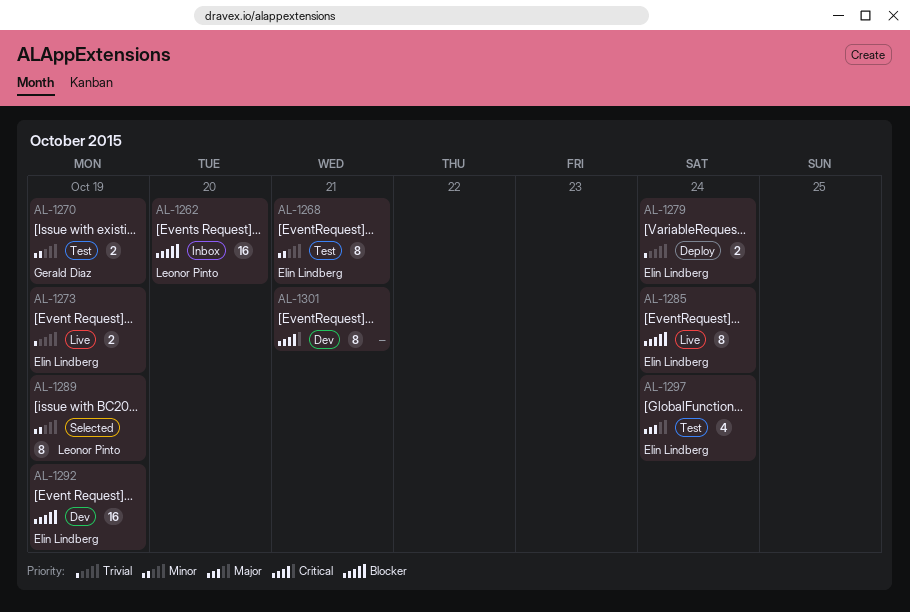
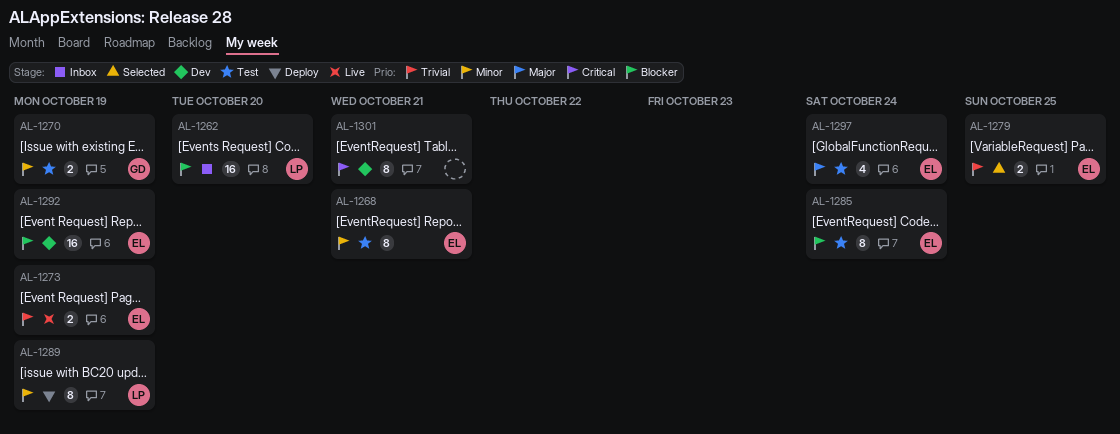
AL-1279, status: Deploy -> Selected
AL-1279, due: Oct 24 -> Oct 25
AL-1285, status: Live -> Test
AL-1289, status: Selected -> Deploy

